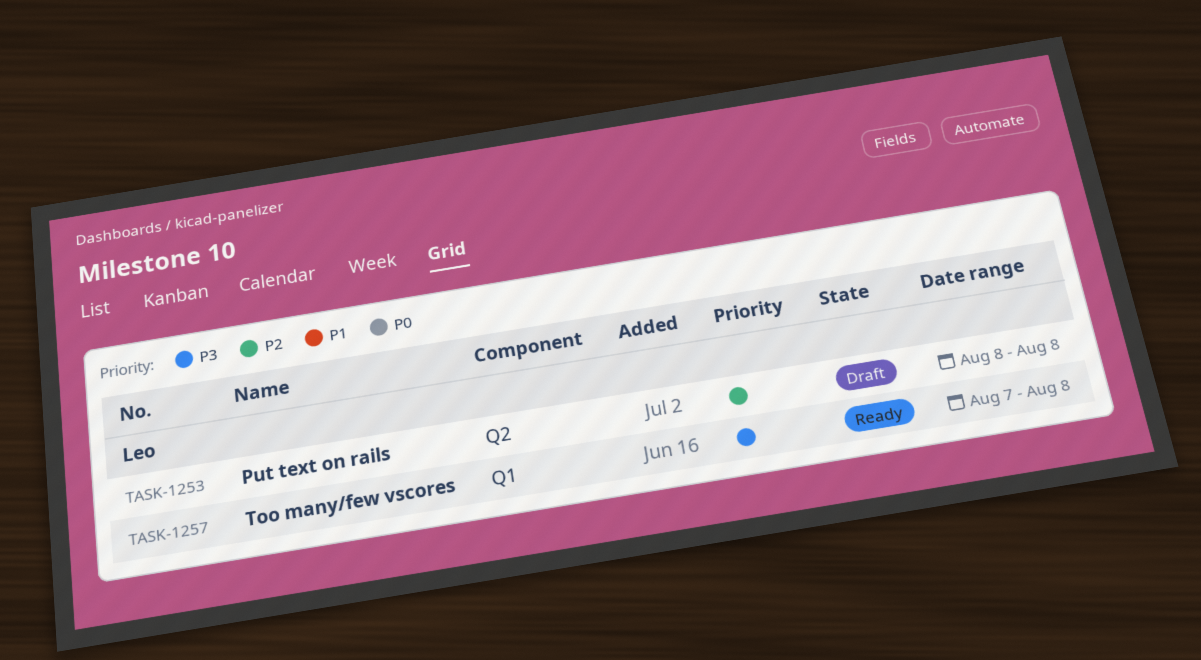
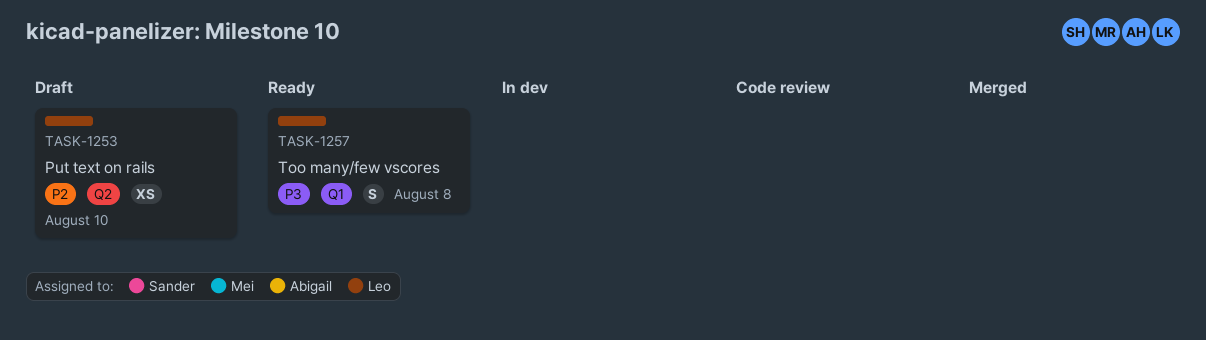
TASK-1253, due: Aug 8 -> Aug 10

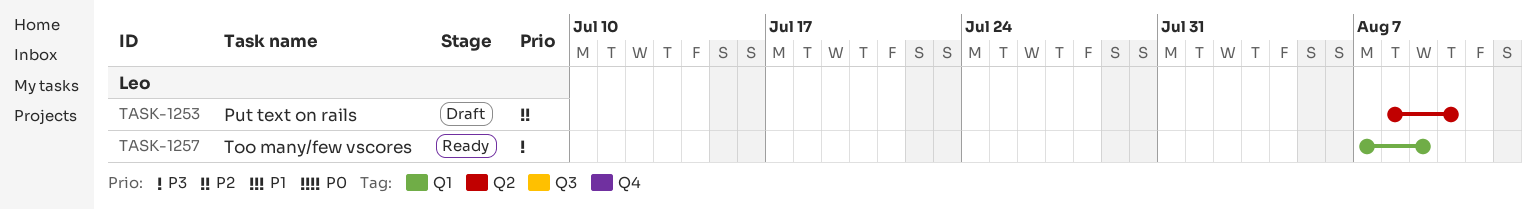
TASK-1257, due: Aug 8 -> Aug 9

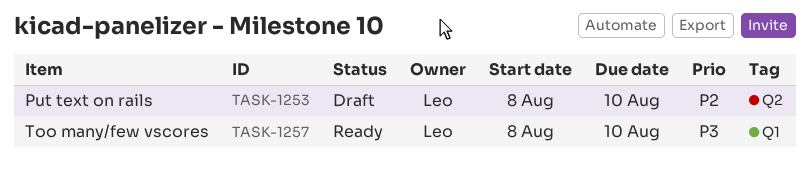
TASK-1257, start: Aug 7 -> Aug 8
TASK-1257, due: Aug 9 -> Aug 10

